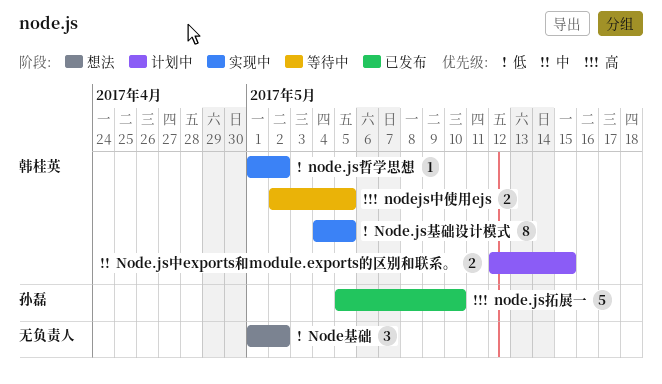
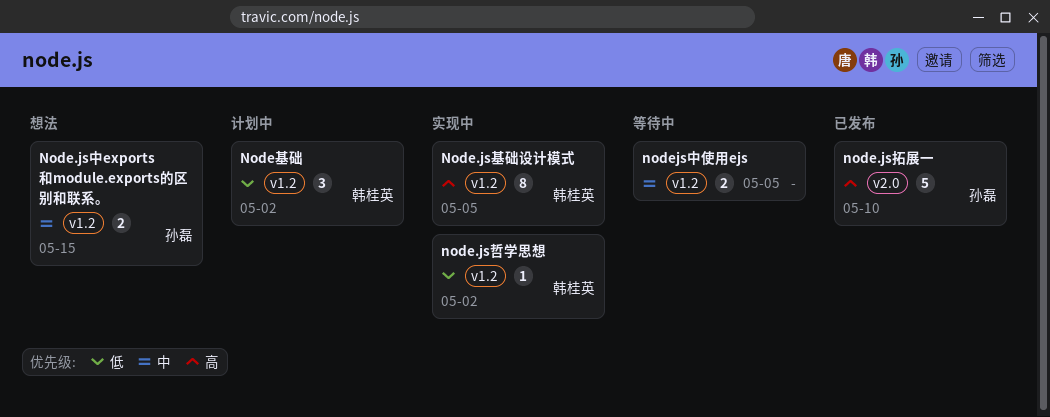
Node.js中exports和module.exports的区别和联系。, status: 计划中 -> 想法
Node.js中exports和module.exports的区别和联系。, owner: 韩桂英 -> 孙磊
Node.js基础设计模式, priority: 低 -> 高
nodejs中使用ejs, owner: 韩桂英 -> none
nodejs中使用ejs, priority: 高 -> 中
Node基础, status: 想法 -> 计划中
Node基础, owner: none -> 韩桂英

